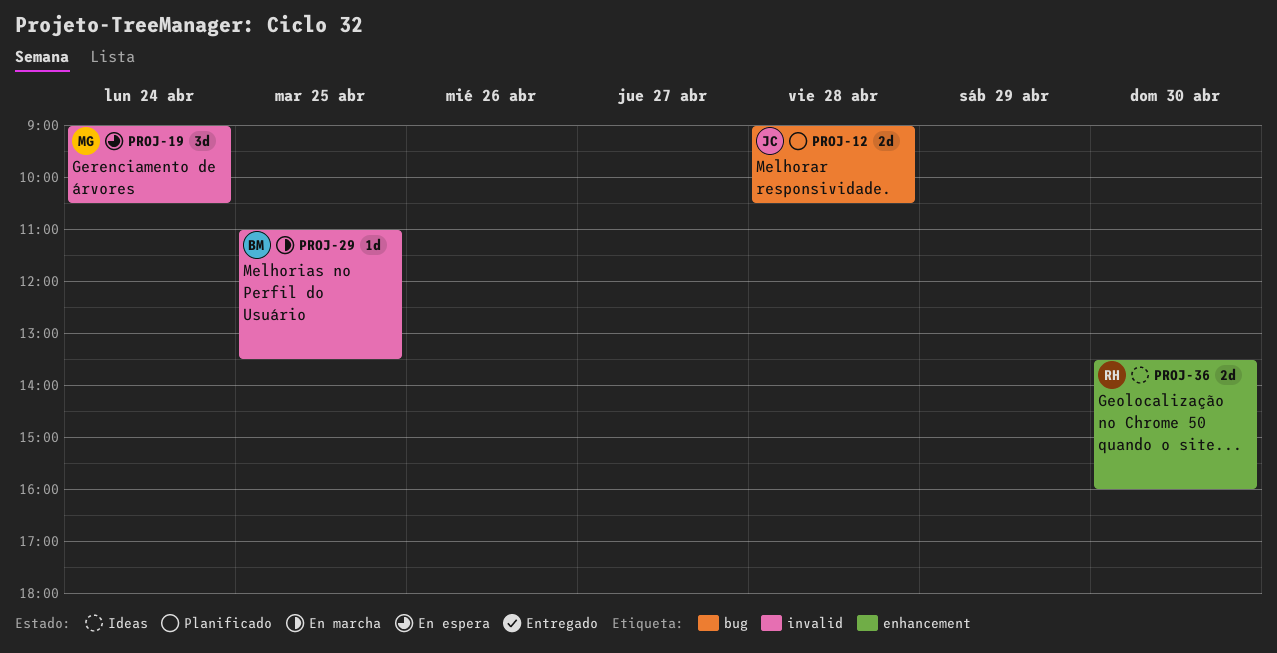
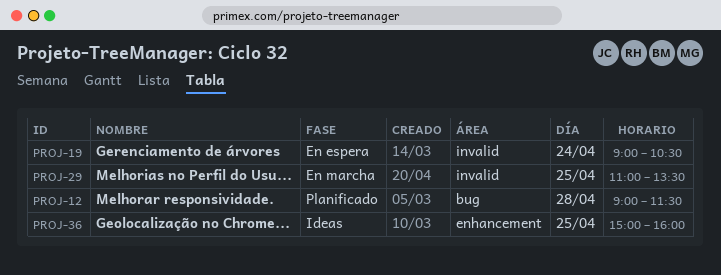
PROJ-12, ends: 10:30 -> 11:30
PROJ-36, day: Apr 30 -> Apr 25
PROJ-36, begins: 13:30 -> 15:00

